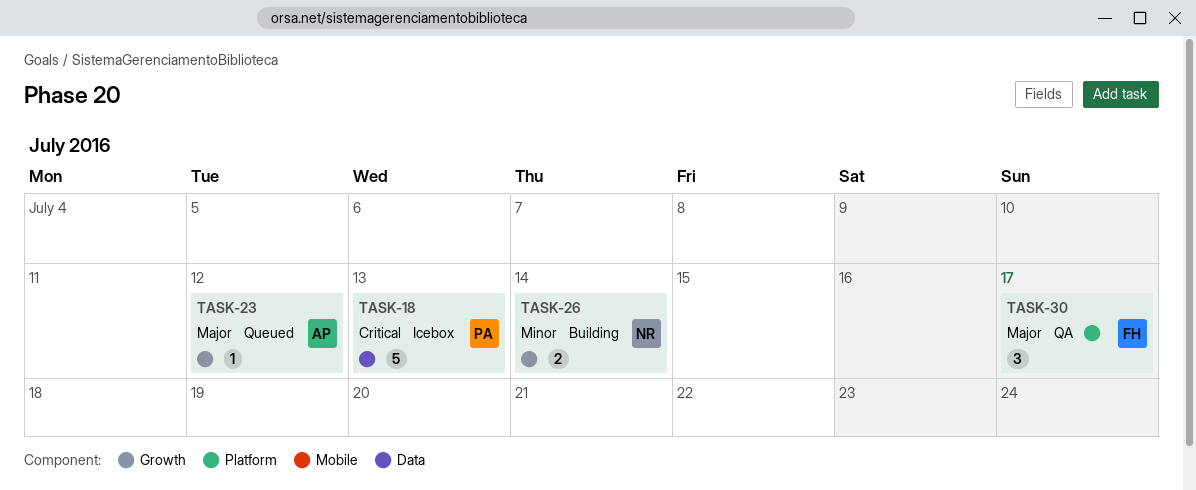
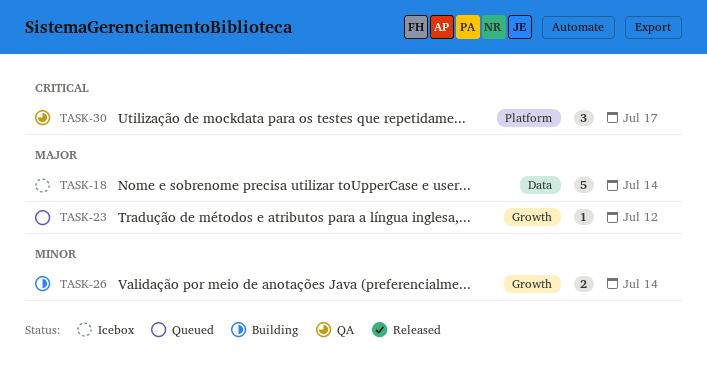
TASK-18, priority: Critical -> Major
TASK-18, due: Jul 13 -> Jul 14
TASK-30, priority: Major -> Critical

